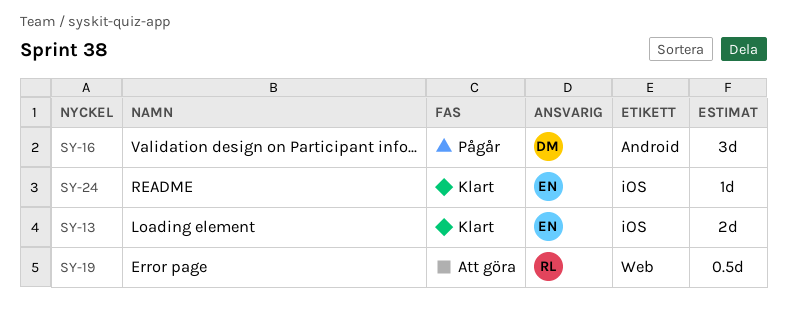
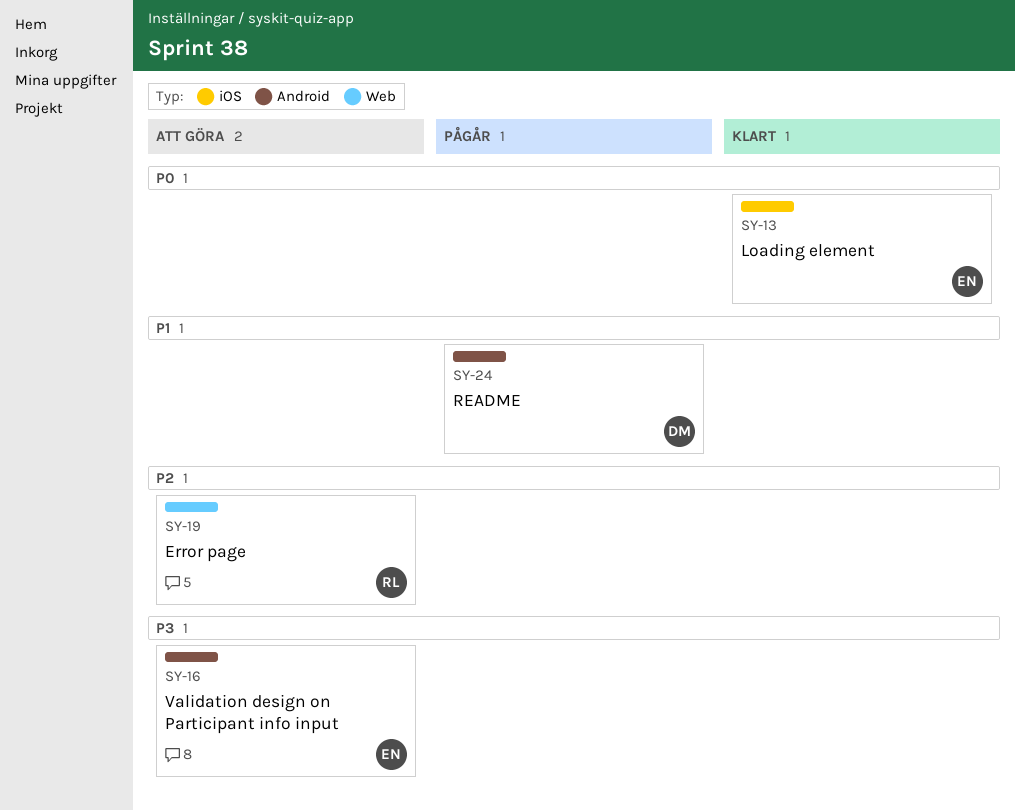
SY-16, status: Pågår -> Att göra
SY-16, owner: DM -> EN
SY-24, status: Klart -> Pågår
SY-24, owner: EN -> DM
SY-24, label: iOS -> Android

